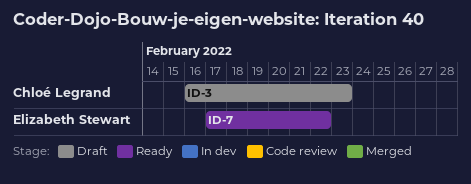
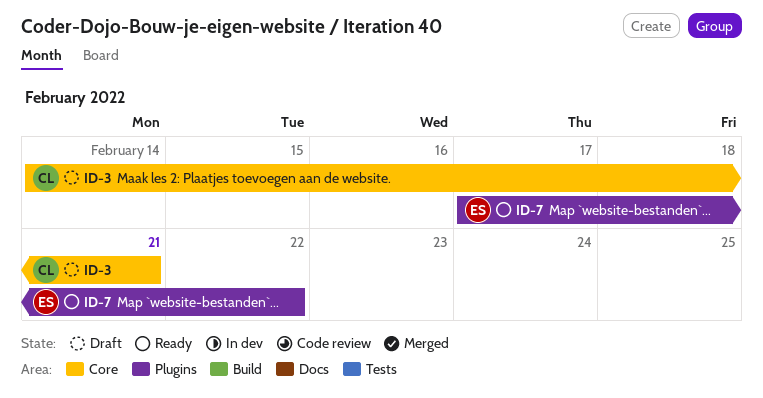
ID-3, start: Feb 16 -> Feb 14
ID-3, due: Feb 23 -> Feb 21

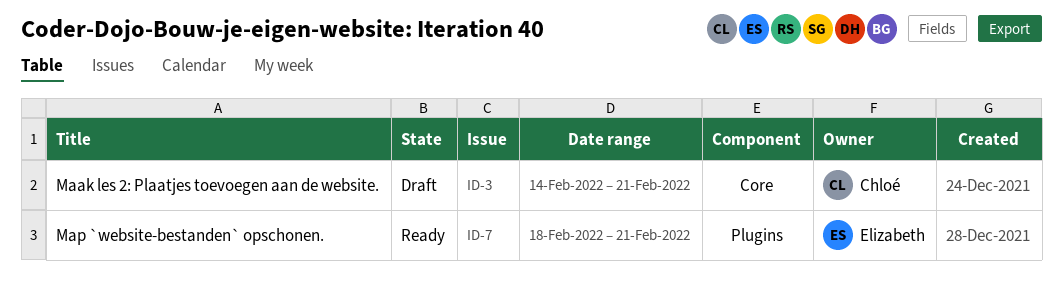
ID-7, start: Feb 17 -> Feb 18
ID-7, due: Feb 22 -> Feb 21

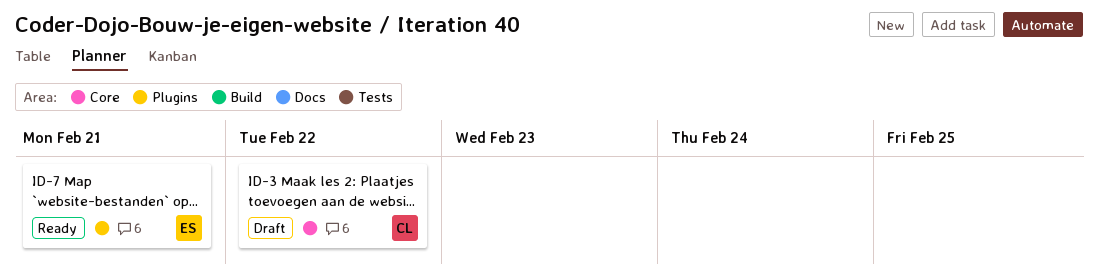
ID-3, due: Feb 21 -> Feb 22

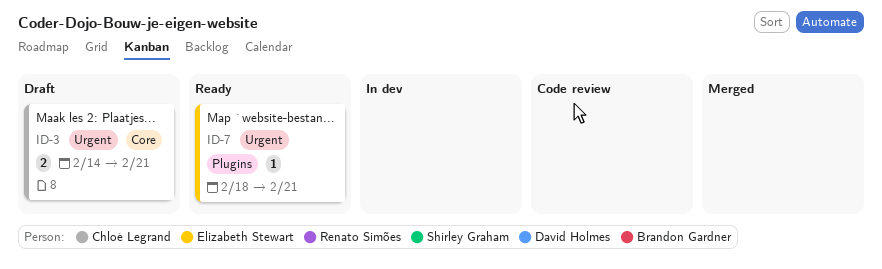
ID-3, due: Feb 22 -> Feb 21

